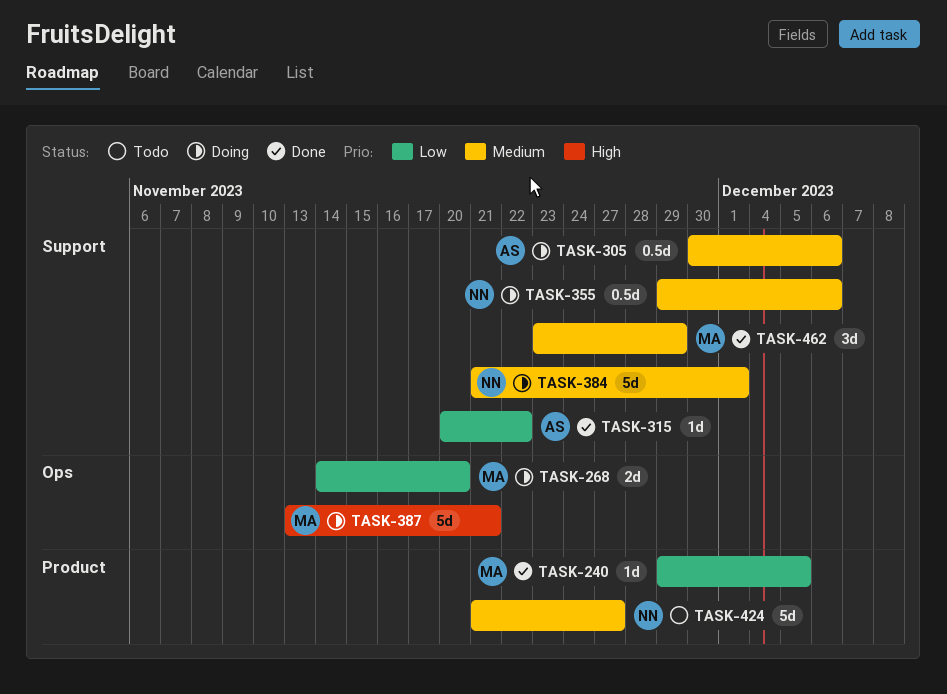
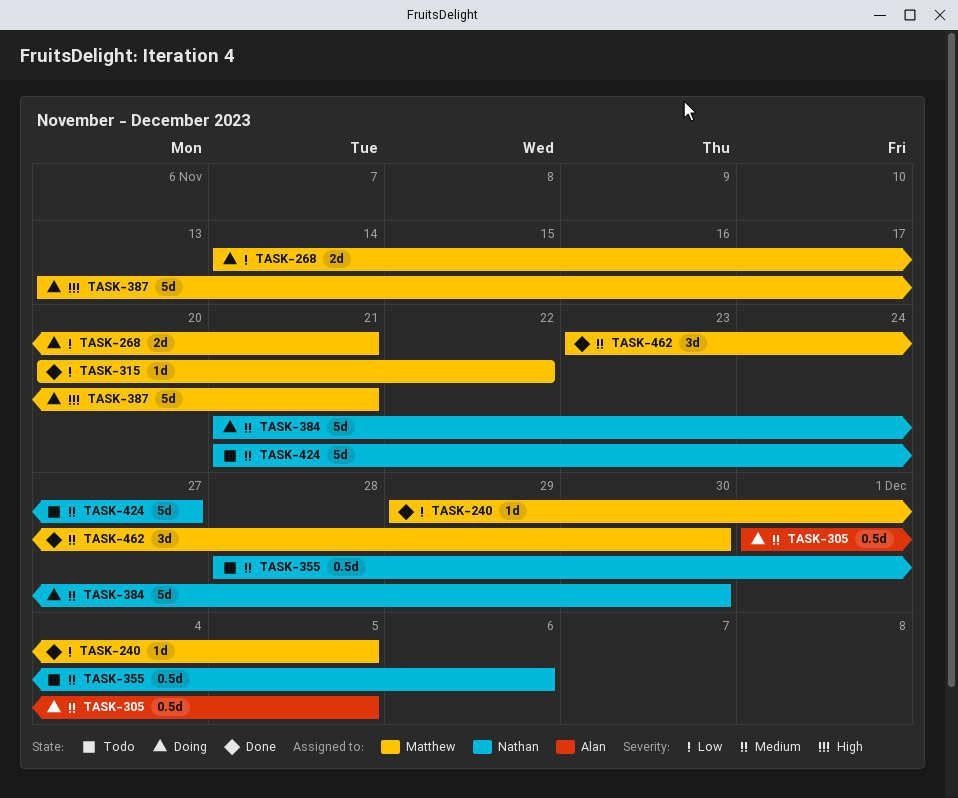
TASK-268, due: Nov 20 -> Nov 21
TASK-305, start: Nov 30 -> Dec 1
TASK-305, due: Dec 6 -> Dec 5
TASK-315, owner: Alan -> Matthew
TASK-355, status: Doing -> Todo
TASK-355, start: Nov 29 -> Nov 28
TASK-384, due: Dec 1 -> Nov 30
TASK-462, due: Nov 29 -> Nov 30

